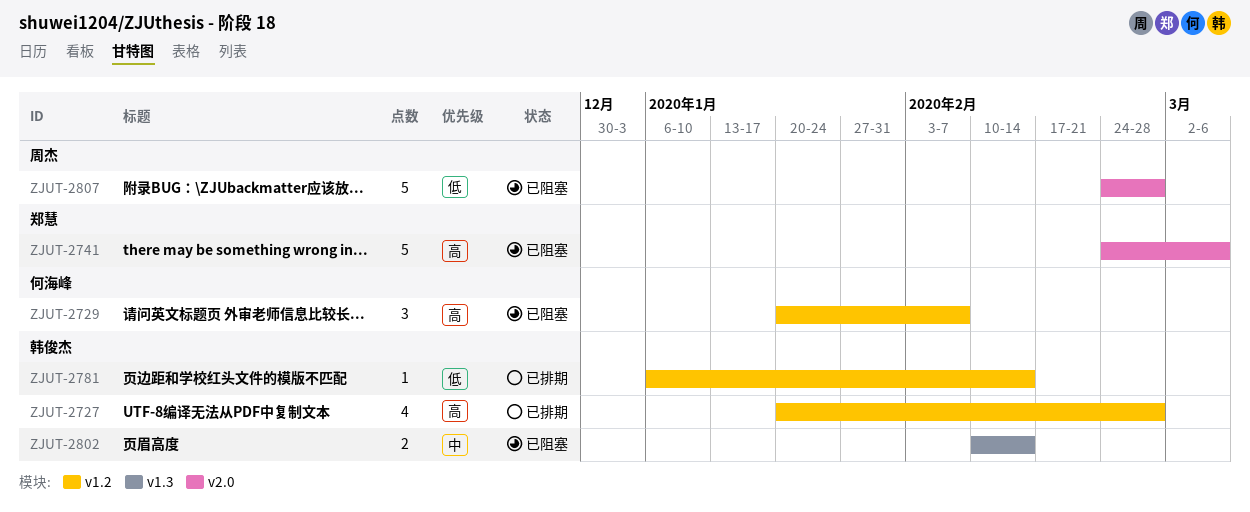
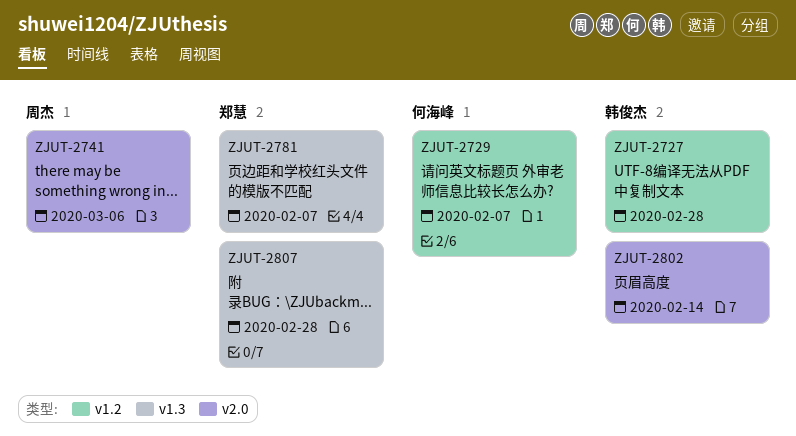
ZJUT-2741, owner: 郑慧 -> 周杰
ZJUT-2781, owner: 韩俊杰 -> 郑慧
ZJUT-2781, label: v1.2 -> v1.3
ZJUT-2781, due: Feb 14 -> Feb 7
ZJUT-2802, label: v1.3 -> v2.0
ZJUT-2807, owner: 周杰 -> 郑慧
ZJUT-2807, label: v2.0 -> v1.3

